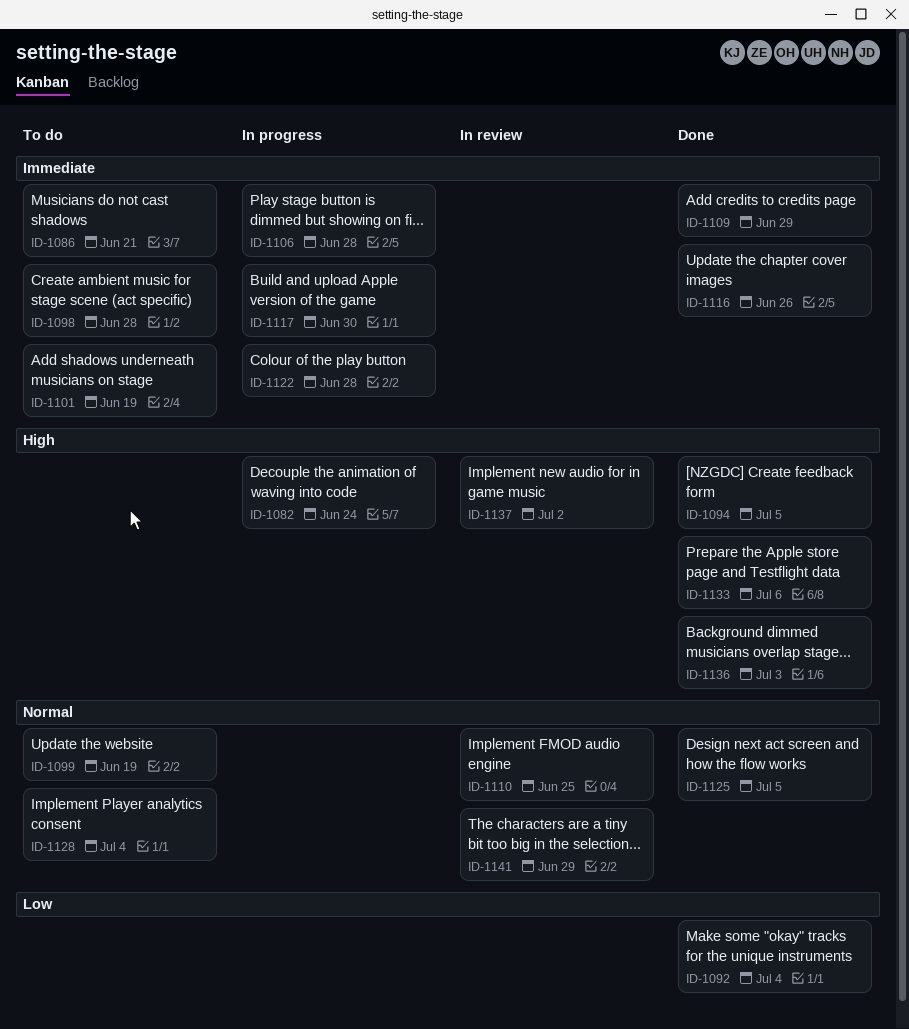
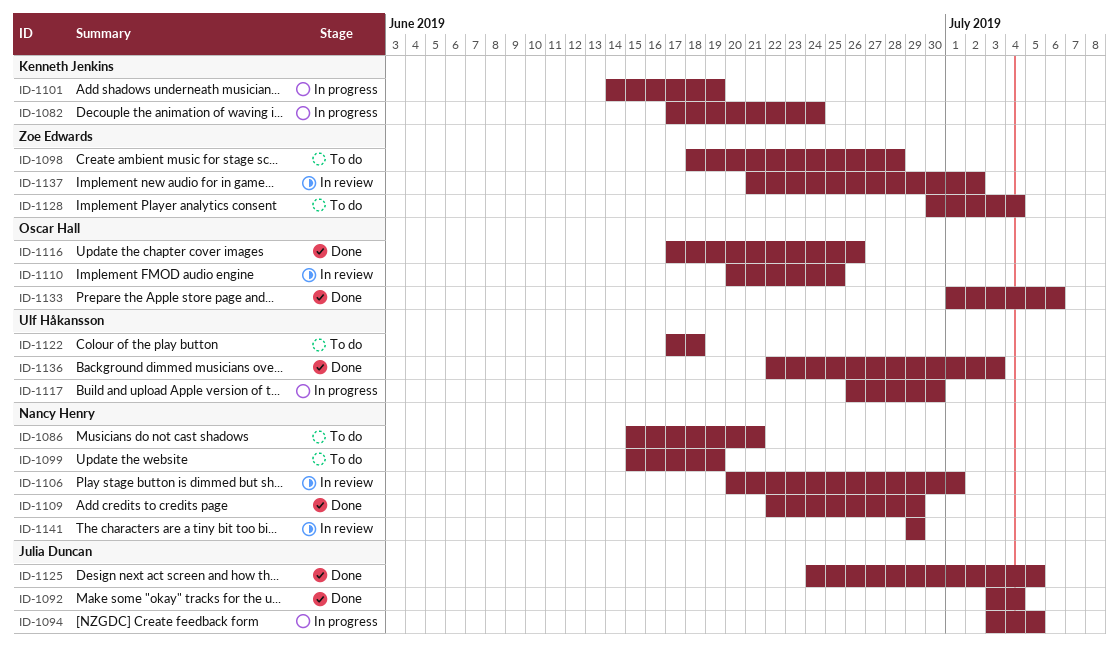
ID-1094, status: Done -> In progress
ID-1101, status: To do -> In progress
ID-1106, status: In progress -> In review
ID-1106, due: Jun 28 -> Jul 1
ID-1122, status: In progress -> To do
ID-1122, due: Jun 28 -> Jun 18

